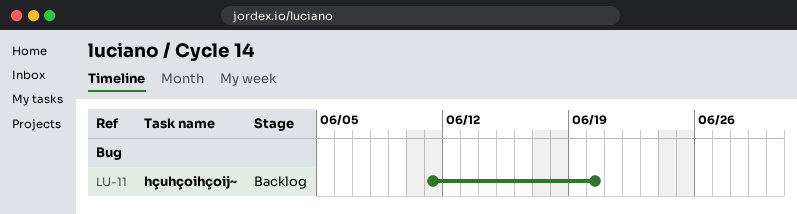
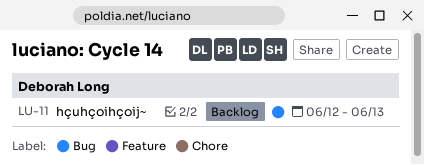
LU-11, start: Jun 11 -> Jun 12
LU-11, due: Jun 20 -> Jun 13

